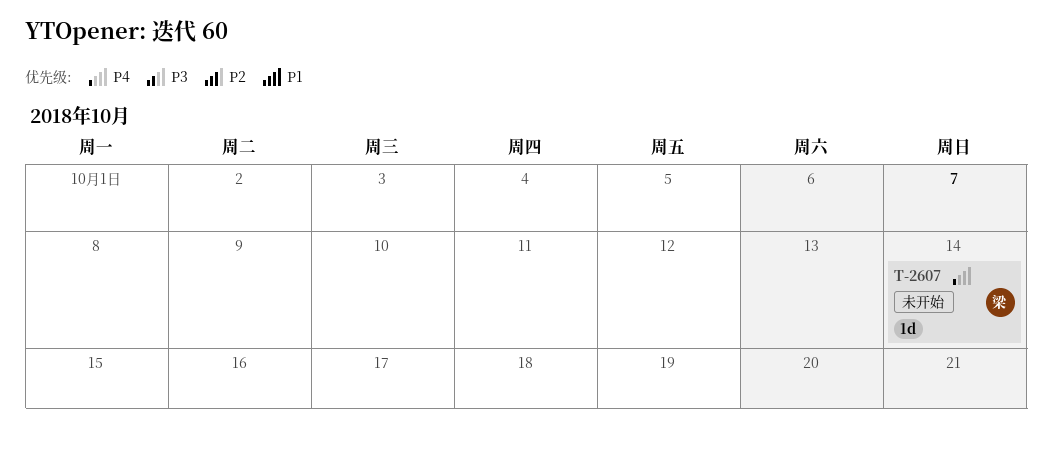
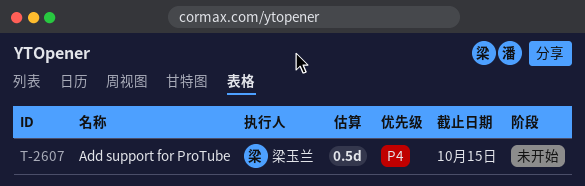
T-2607, estimate: 1d -> 0.5d
T-2607, due: Oct 14 -> Oct 15

